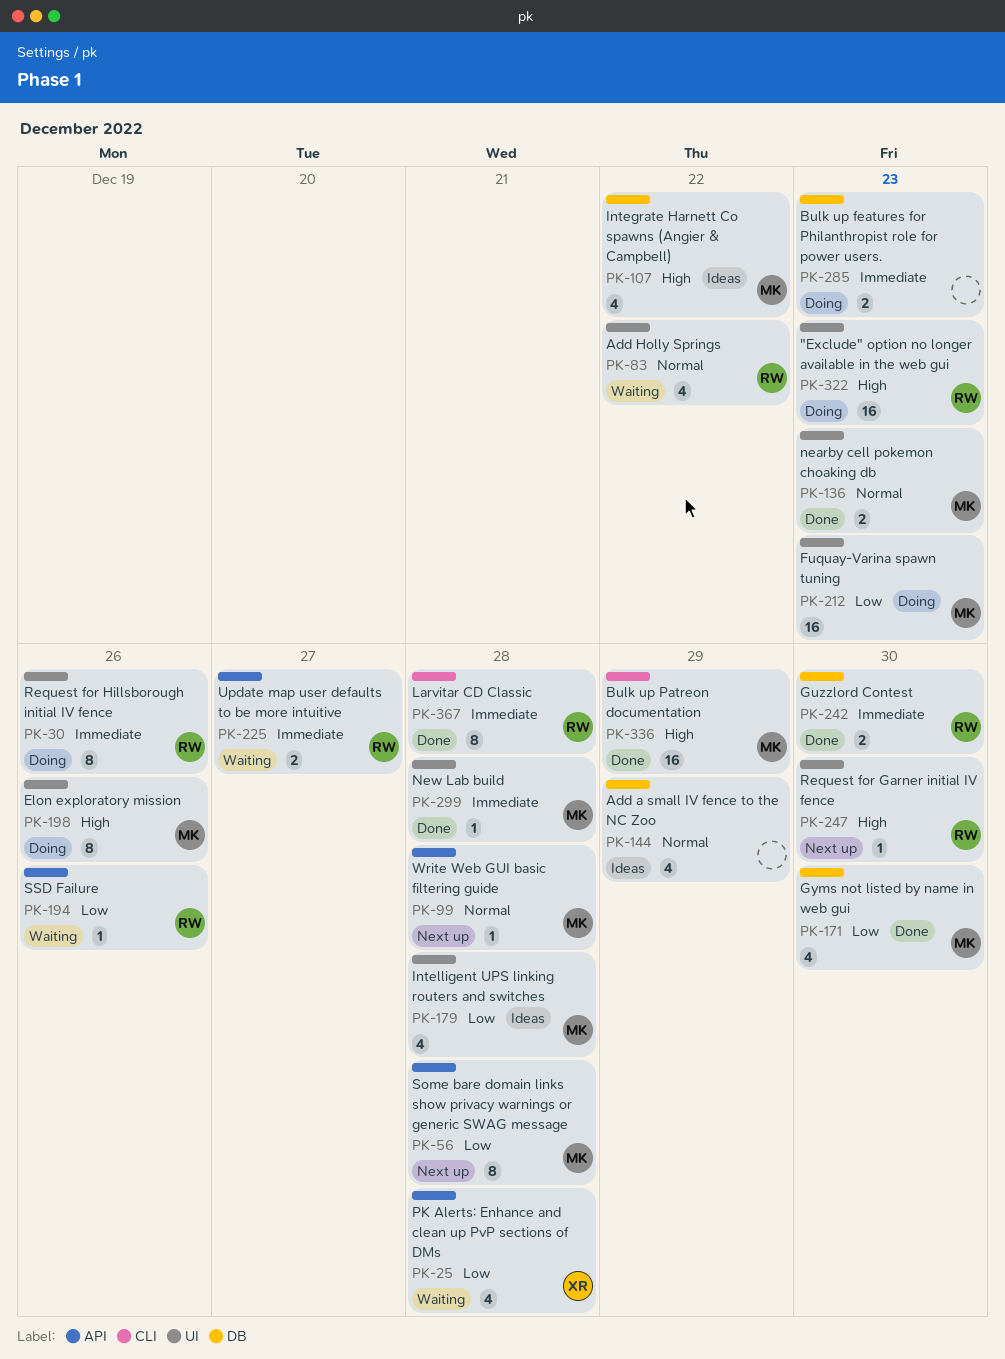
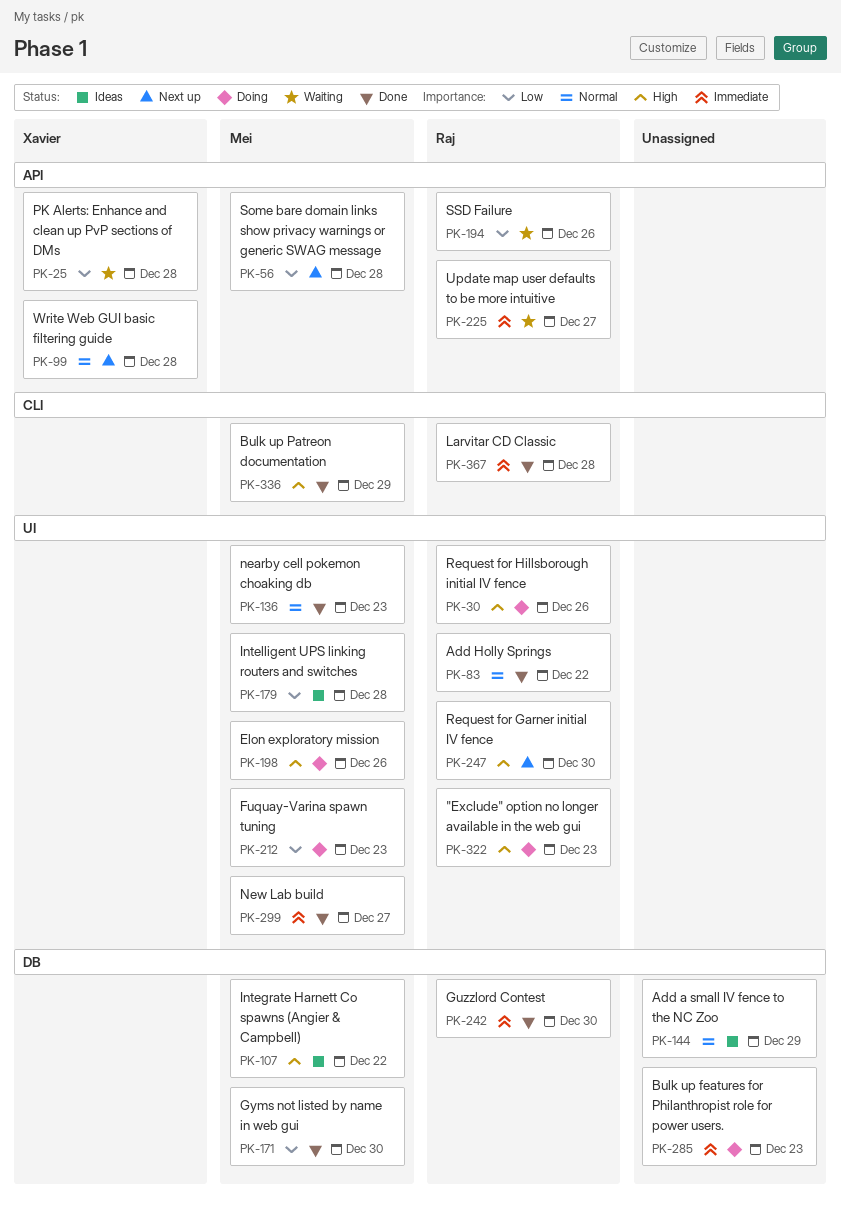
PK-30, priority: Immediate -> High
PK-83, status: Waiting -> Done
PK-99, owner: Mei -> Xavier
PK-299, due: Dec 28 -> Dec 27

